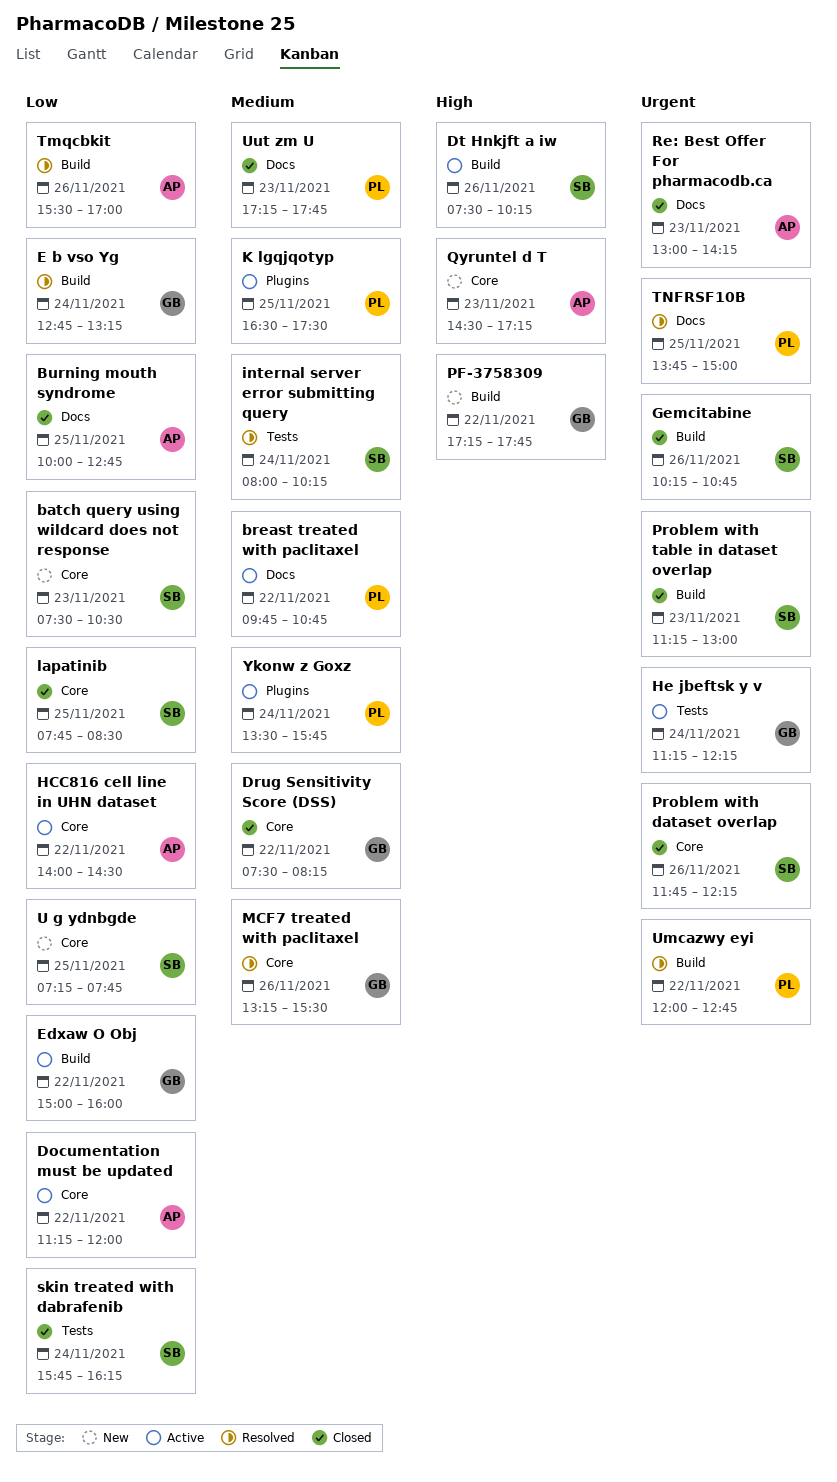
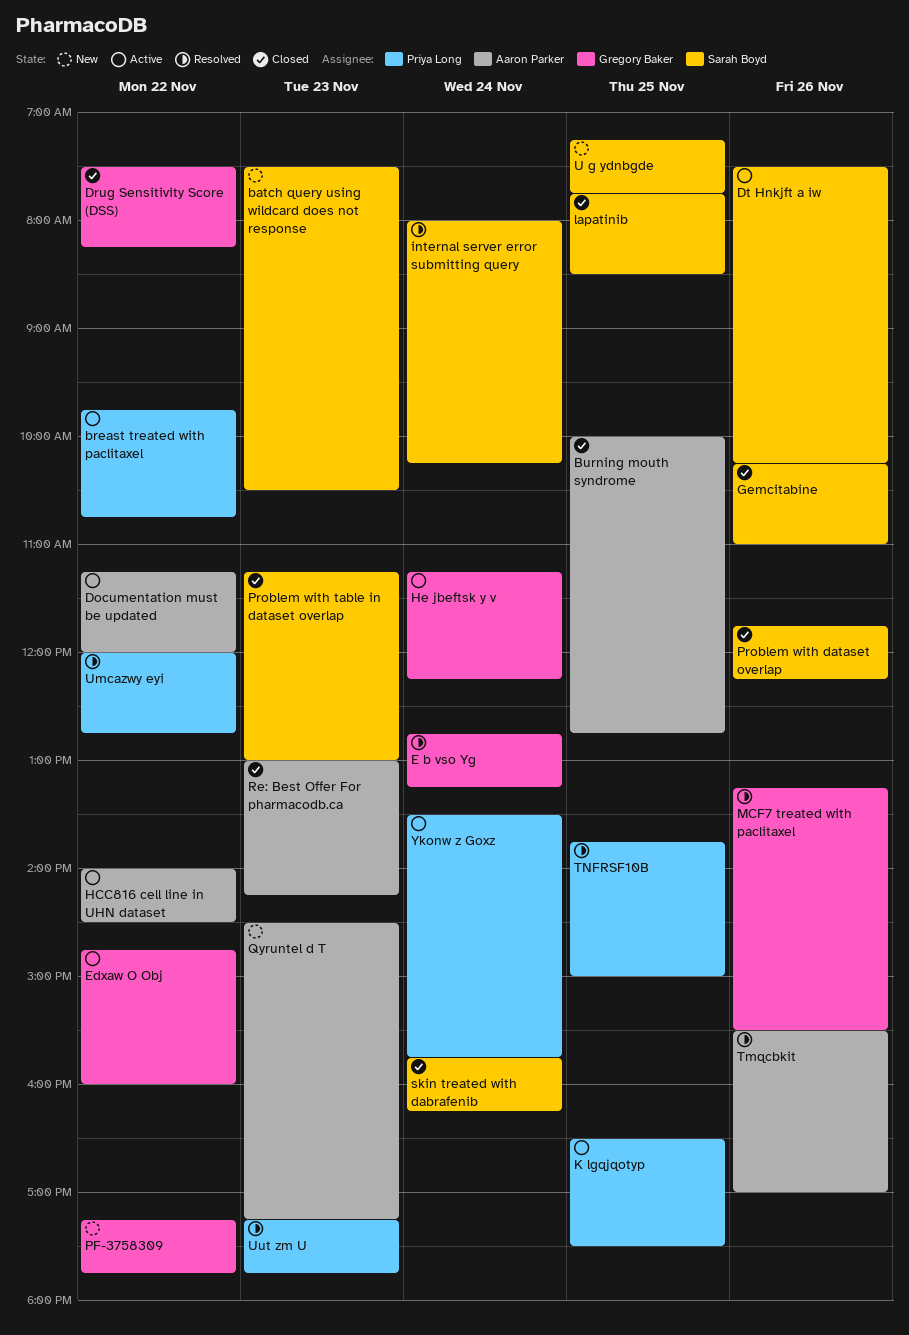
Edxaw O Obj, begins: 15:00 -> 14:45
Gemcitabine, ends: 10:45 -> 11:00
Uut zm U, status: Closed -> Resolved

